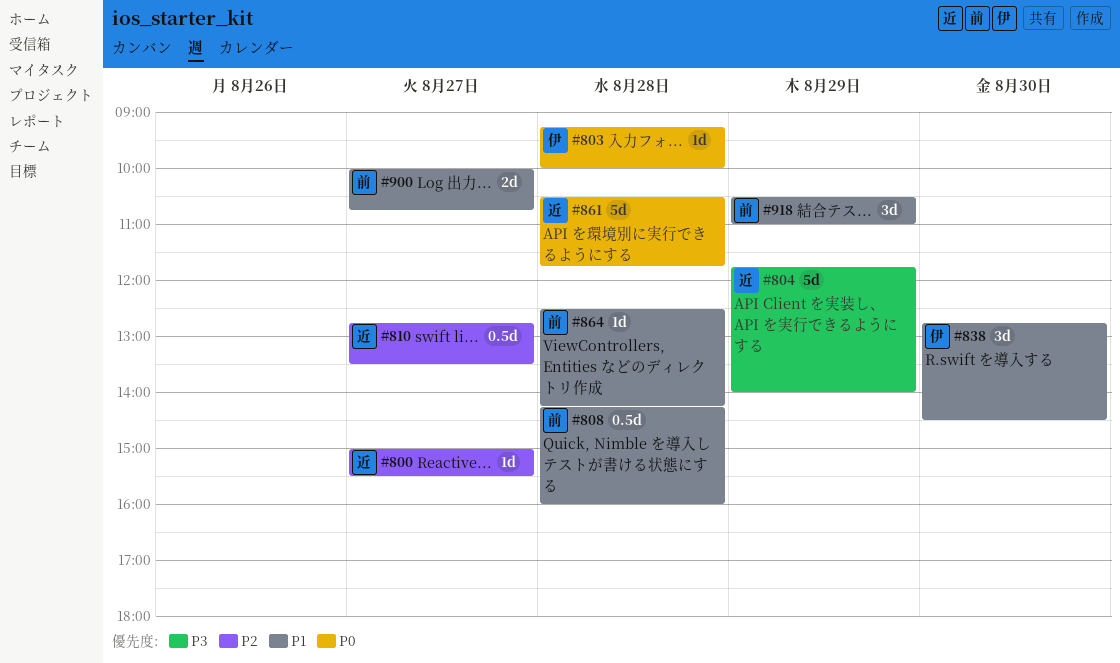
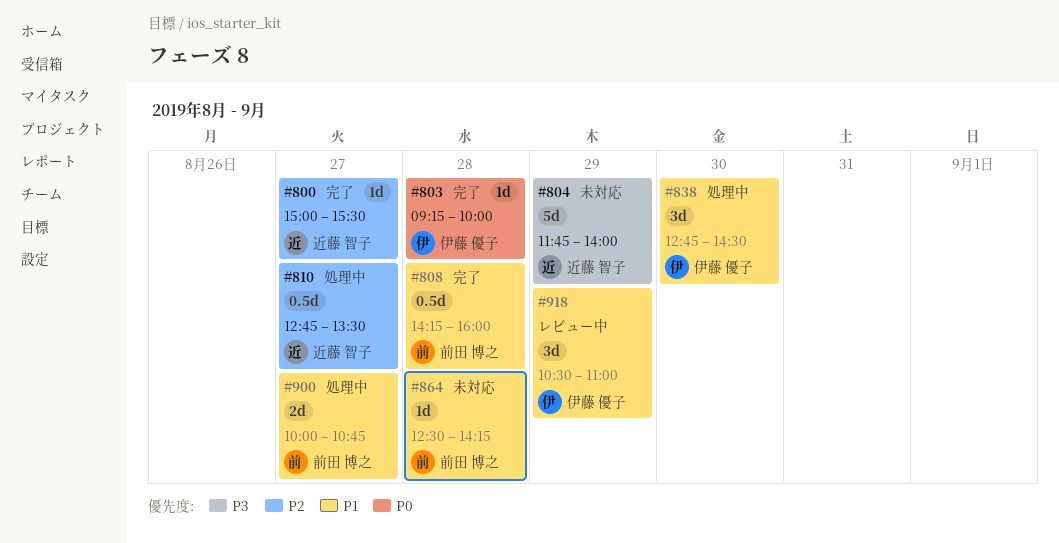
#861: present -> none
#918, owner: 前田 博之 -> 伊藤 優子

